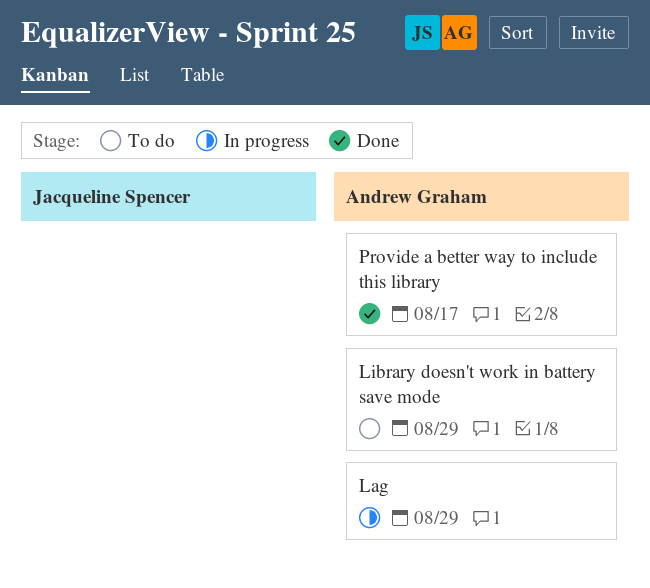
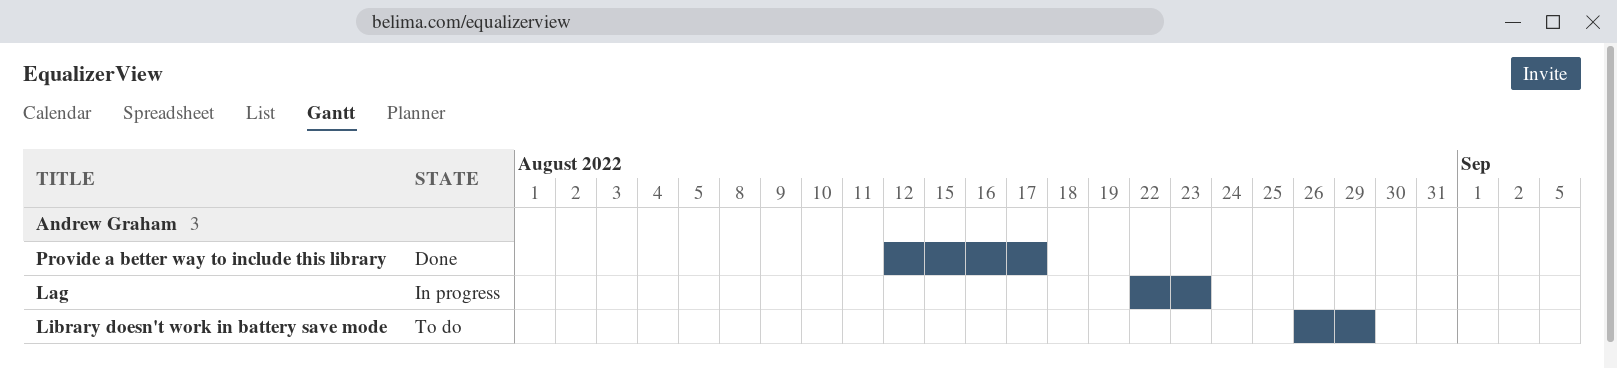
Lag, due: Aug 29 -> Aug 23

